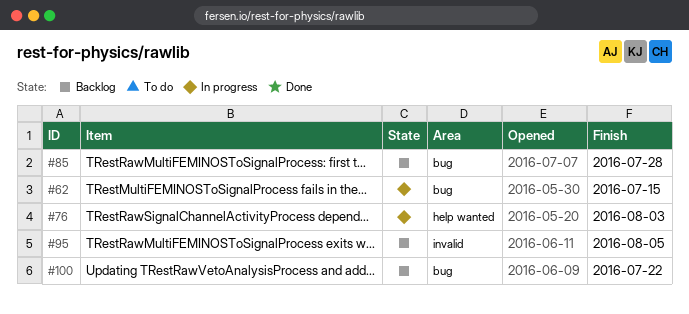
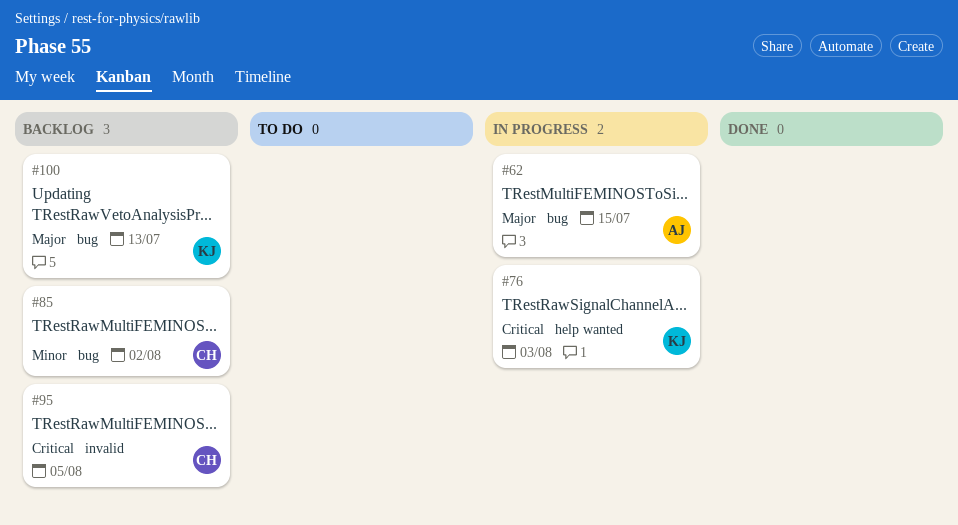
#85, due: Jul 28 -> Aug 2
#100, due: Jul 22 -> Jul 13

